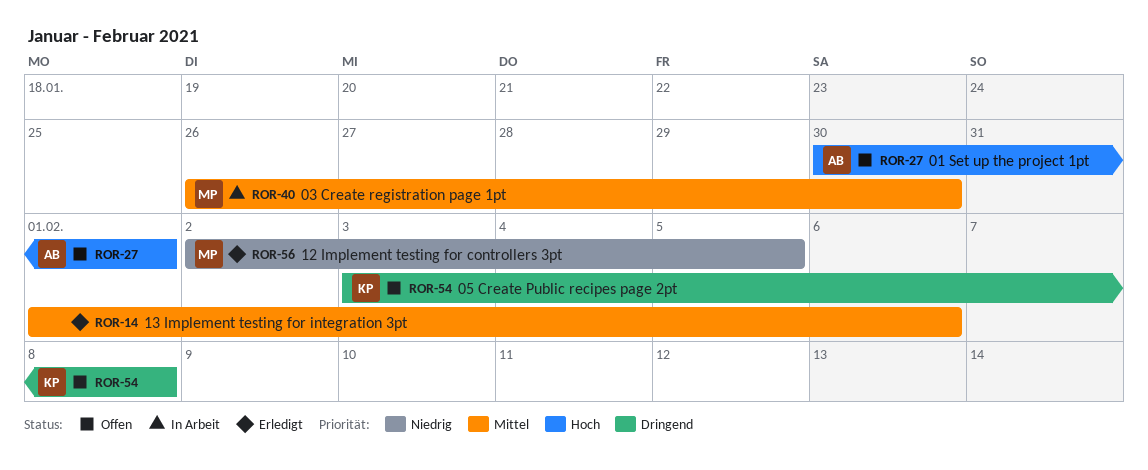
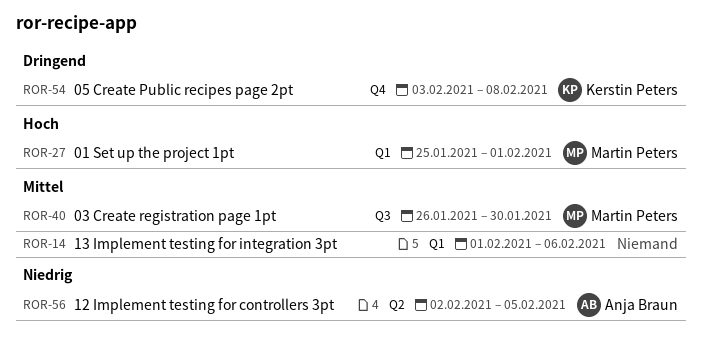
ROR-27, owner: Anja Braun -> Martin Peters
ROR-27, start: Jan 30 -> Jan 25
ROR-56, owner: Martin Peters -> Anja Braun

